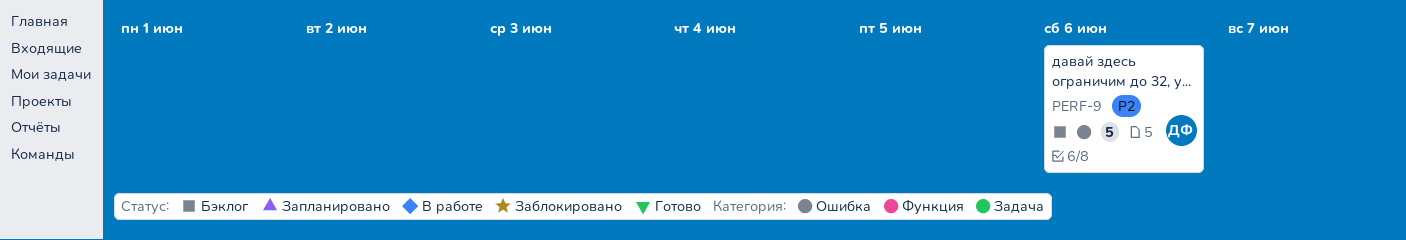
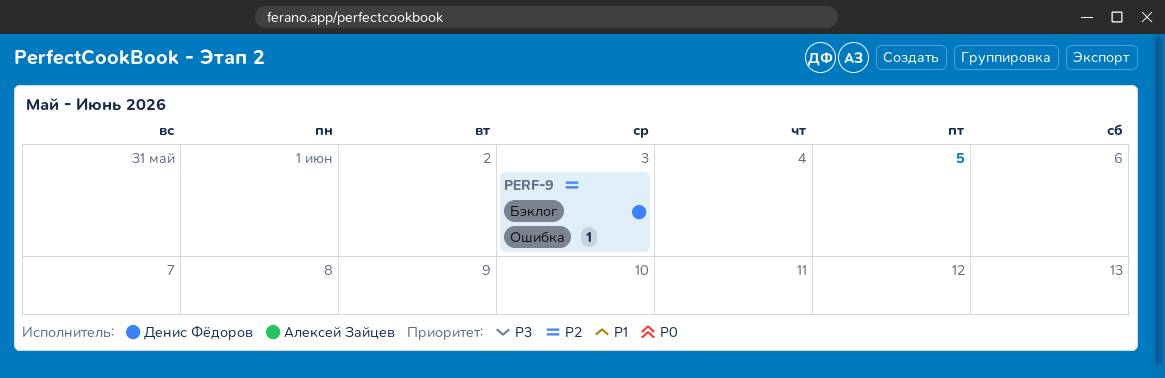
PERF-9, estimate: 5 -> 1
PERF-9, due: Jun 6 -> Jun 3

